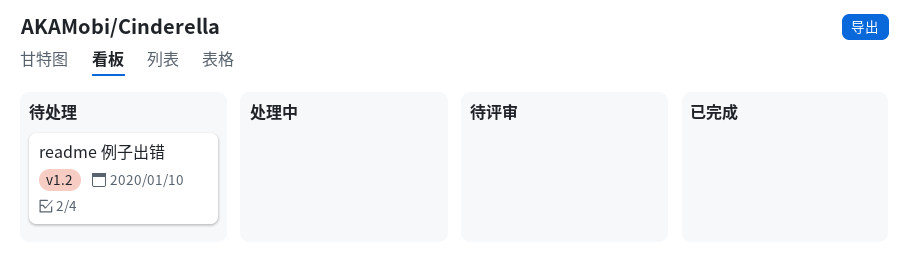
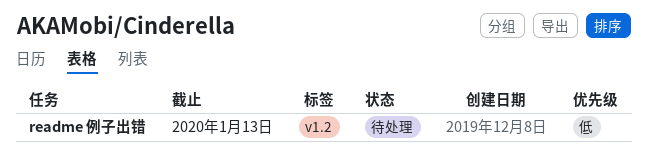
readme 例子出错, due: Jan 10 -> Jan 13

